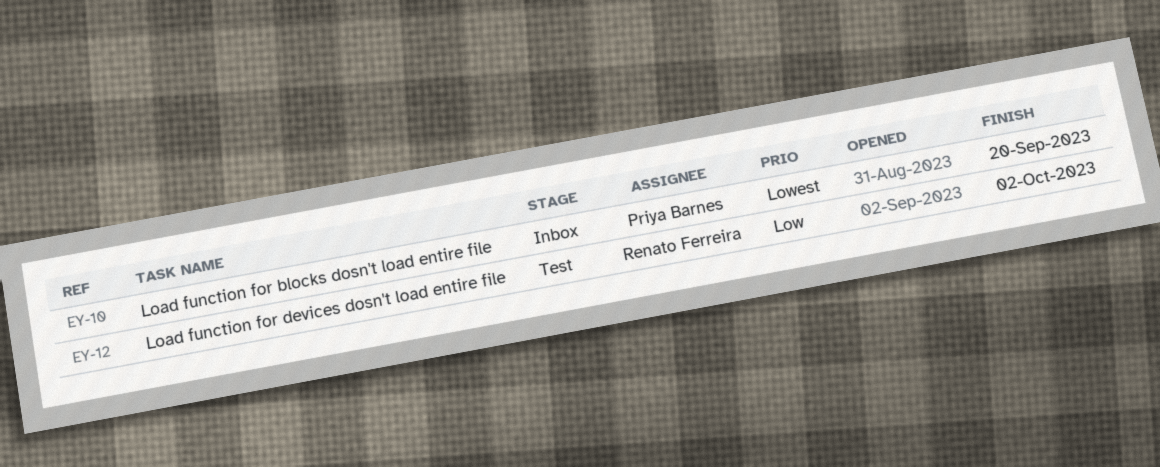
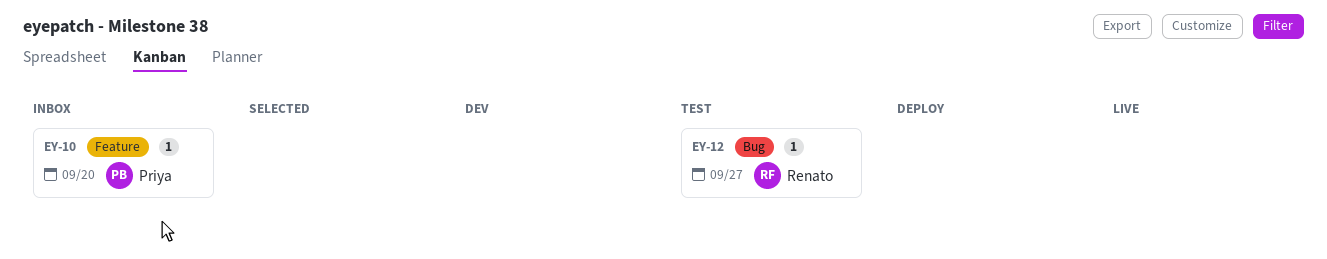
EY-12, due: Oct 2 -> Sep 27

